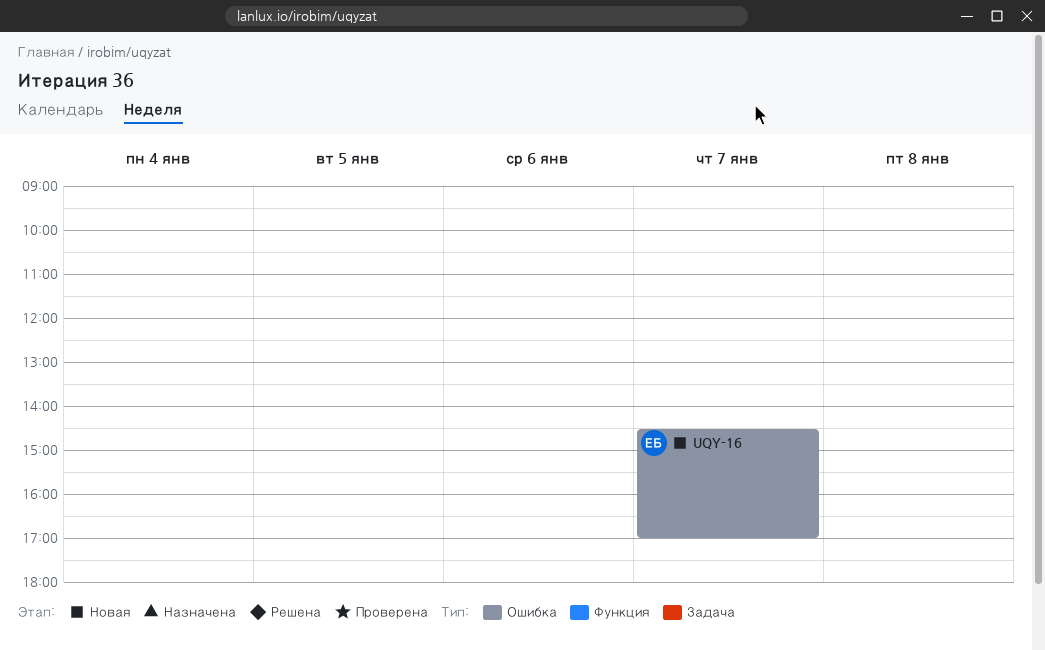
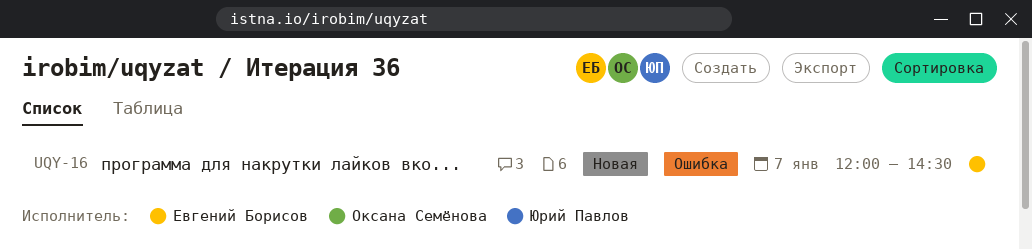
UQY-16, begins: 14:30 -> 12:00
UQY-16, ends: 17:00 -> 14:30

